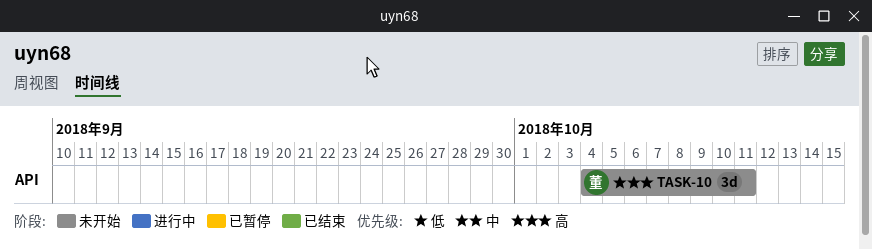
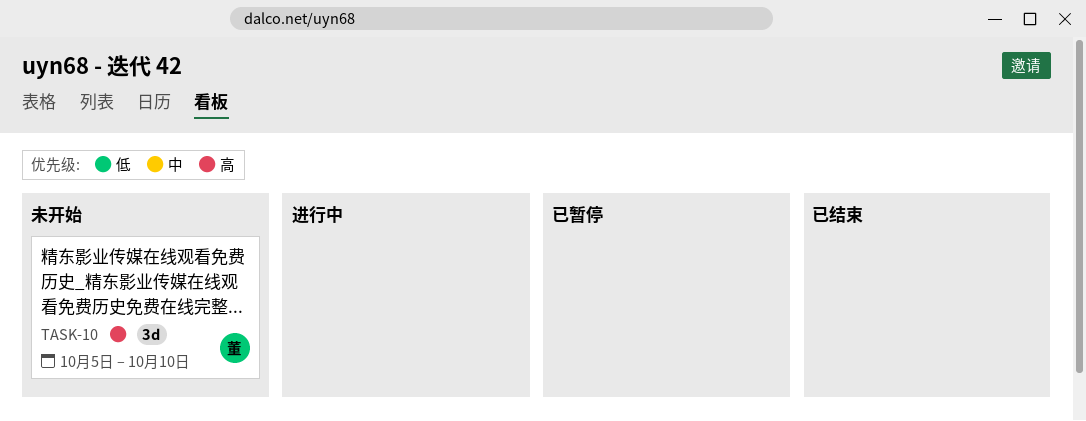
TASK-10, start: Oct 4 -> Oct 5
TASK-10, due: Oct 11 -> Oct 10

